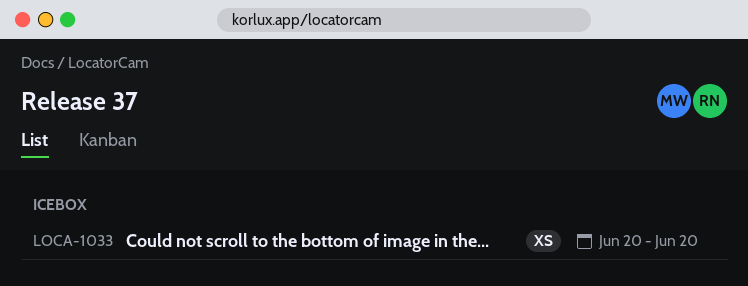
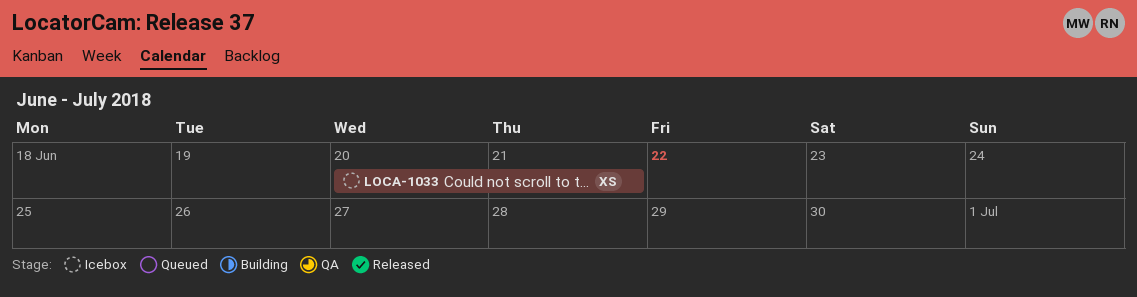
LOCA-1033, due: Jun 20 -> Jun 21

